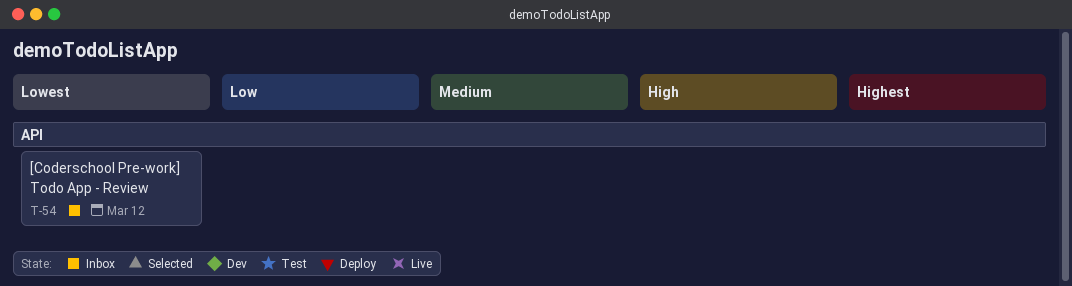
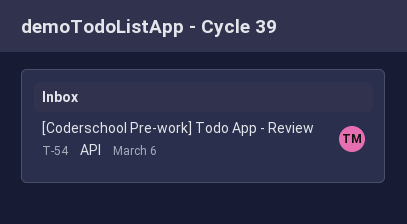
T-54, due: Mar 12 -> Mar 6

